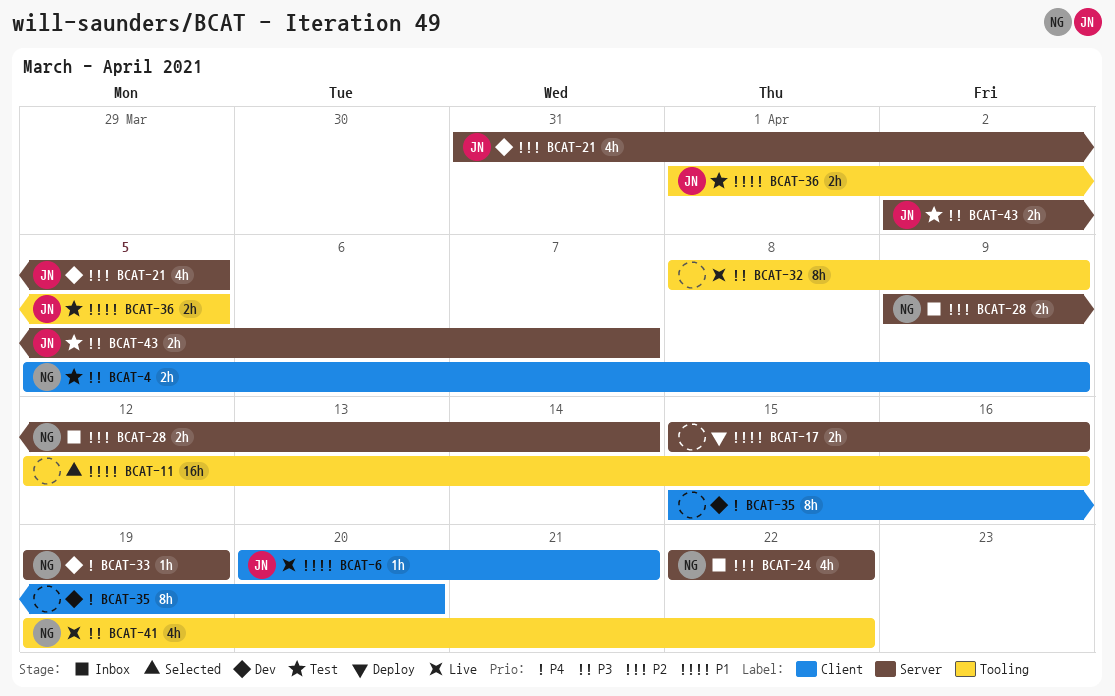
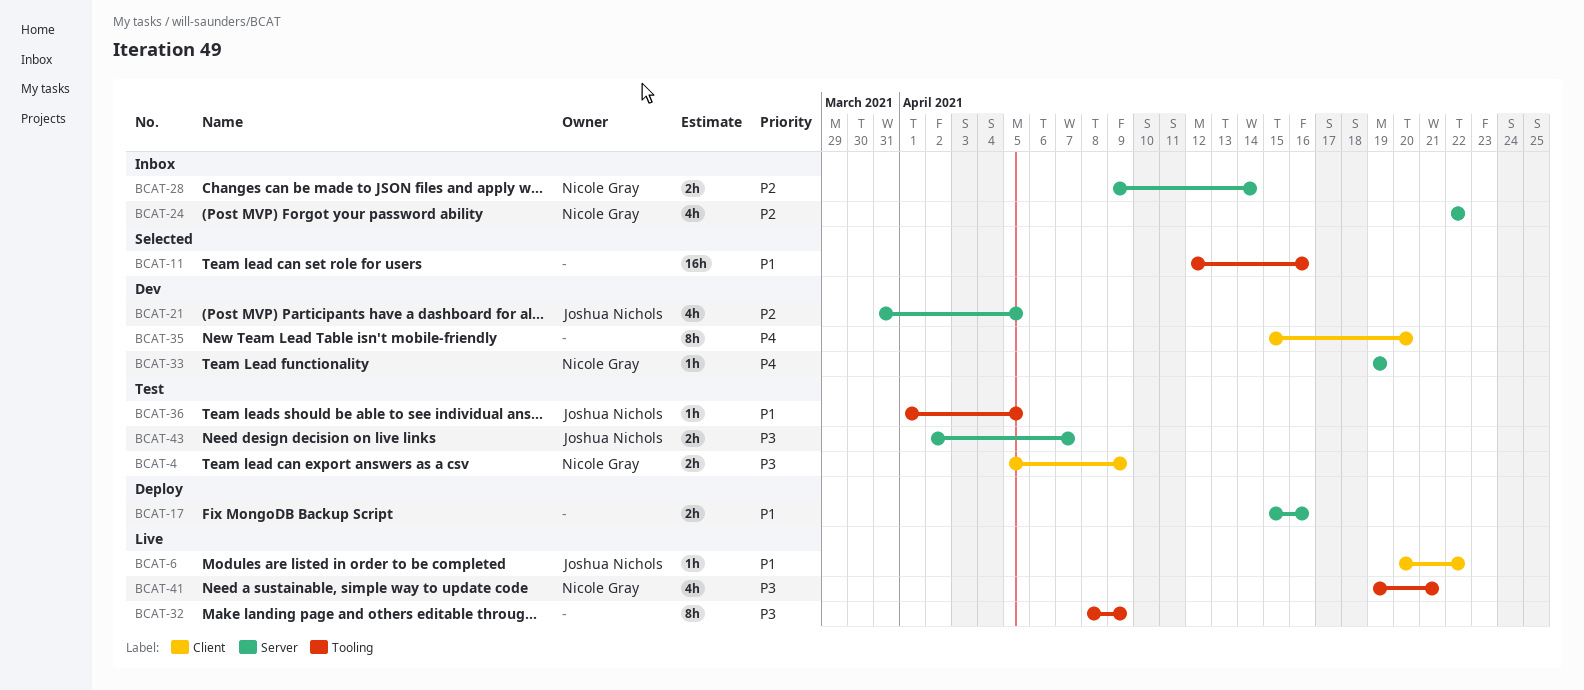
BCAT-6, due: Apr 21 -> Apr 22
BCAT-36, estimate: 2h -> 1h
BCAT-41, due: Apr 22 -> Apr 21

